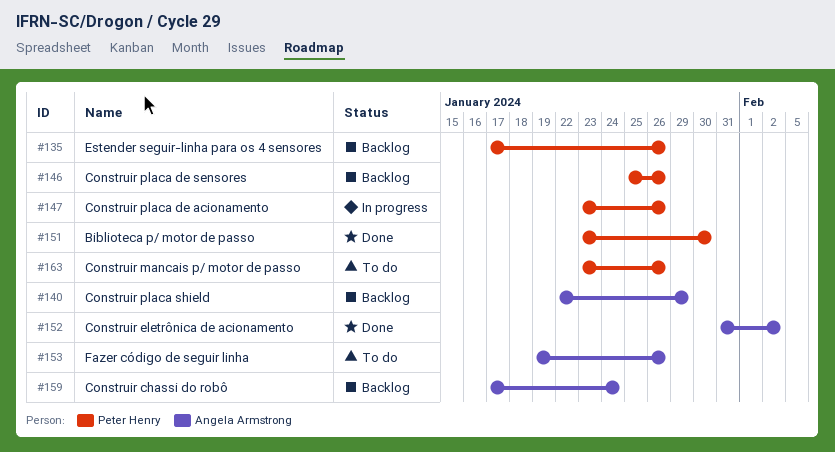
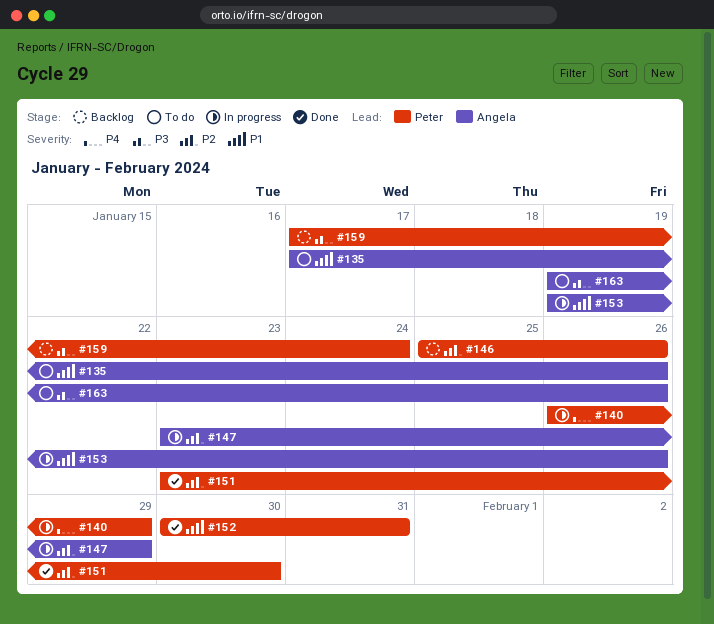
#135, status: Backlog -> To do
#135, owner: Peter Henry -> Angela Armstrong
#140, status: Backlog -> In progress
#140, owner: Angela Armstrong -> Peter Henry
#140, start: Jan 22 -> Jan 26
#147, owner: Peter Henry -> Angela Armstrong
#147, due: Jan 26 -> Jan 29
#152, owner: Angela Armstrong -> Peter Henry
#152, start: Jan 31 -> Jan 30
#152, due: Feb 2 -> Jan 31
#153, status: To do -> In progress
#159, owner: Angela Armstrong -> Peter Henry
#163, owner: Peter Henry -> Angela Armstrong
#163, start: Jan 23 -> Jan 19

